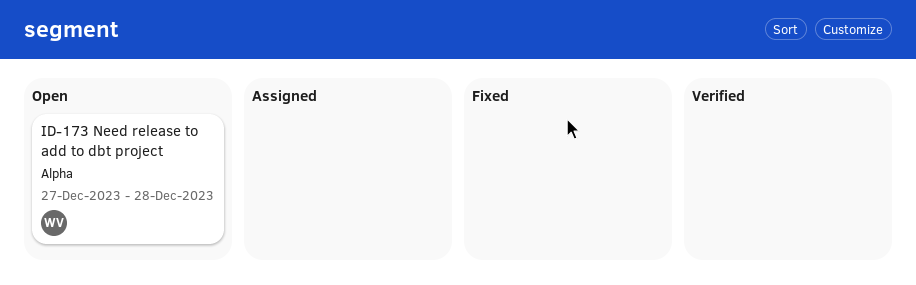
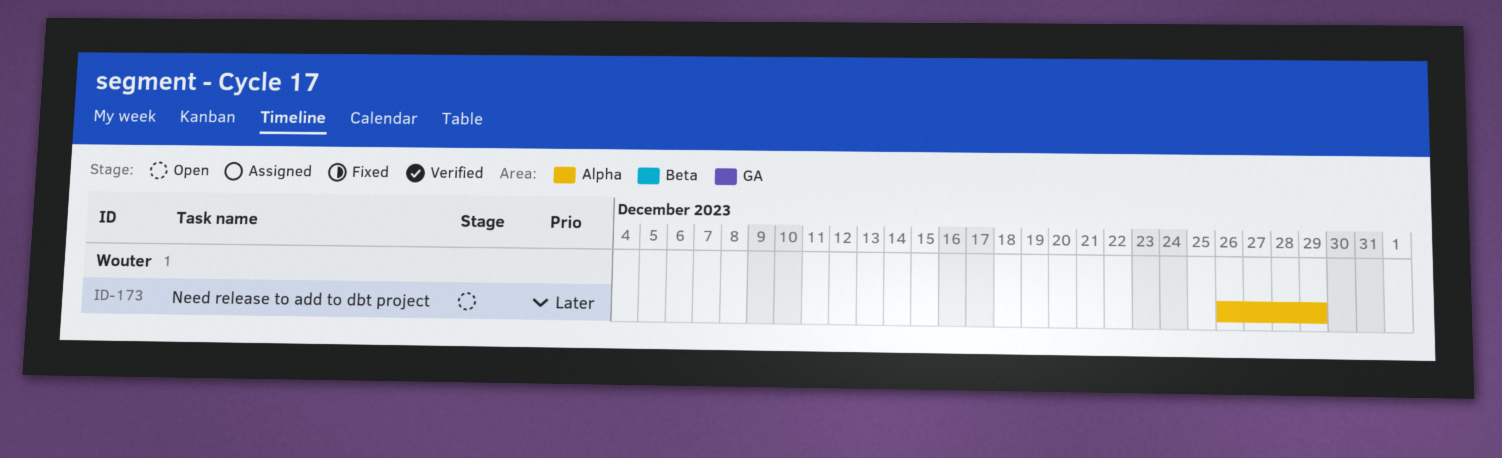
ID-173, start: Dec 27 -> Dec 26
ID-173, due: Dec 28 -> Dec 29

